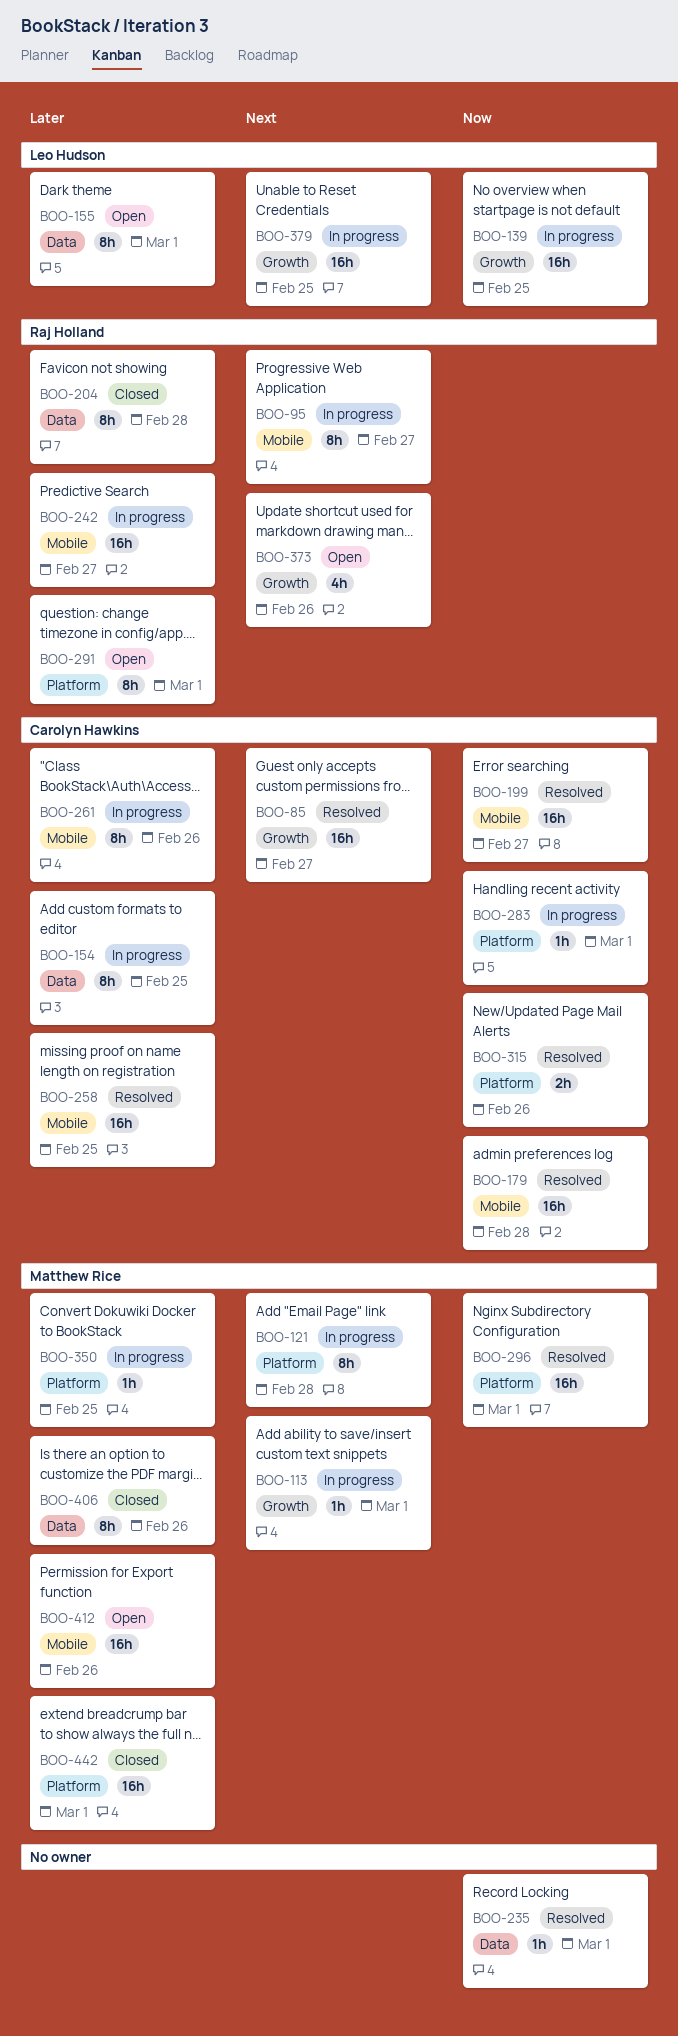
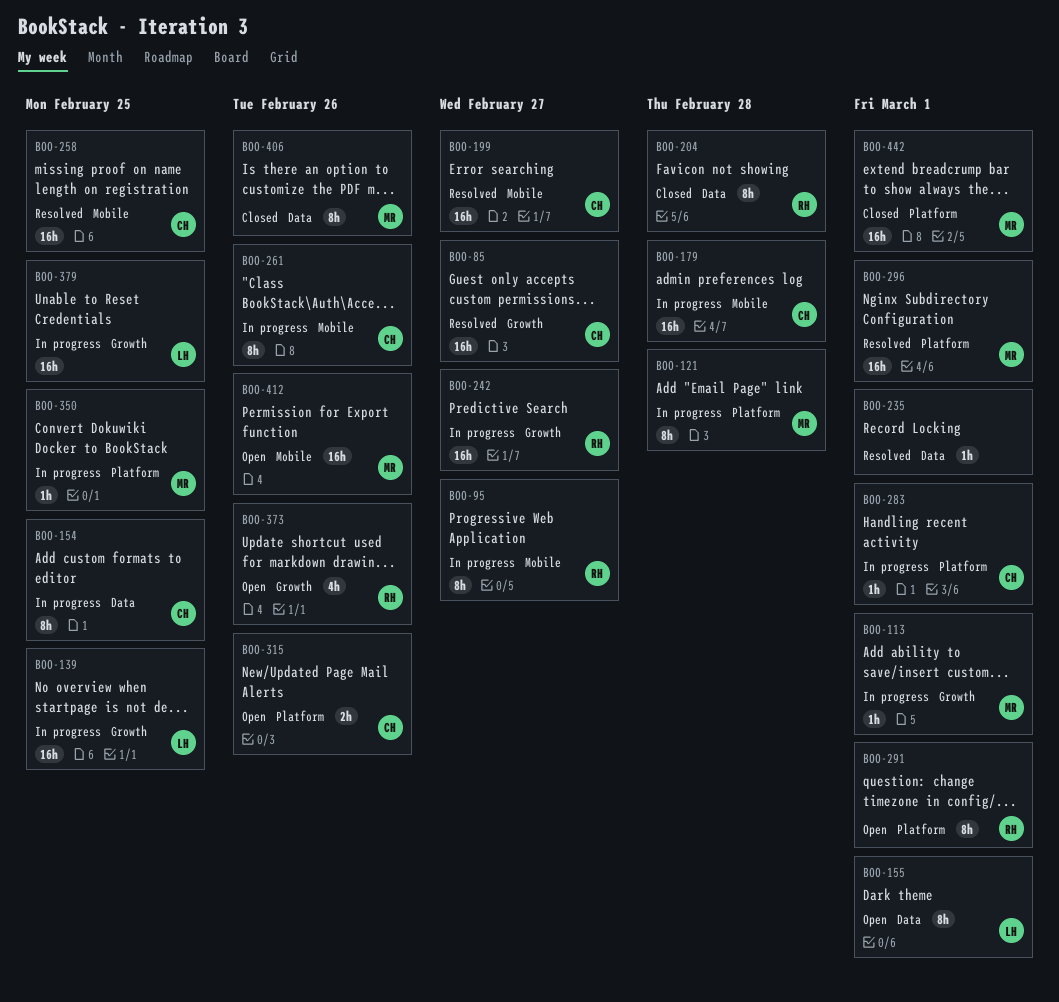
BOO-179, status: Resolved -> In progress
BOO-242, label: Mobile -> Growth
BOO-315, status: Resolved -> Open

